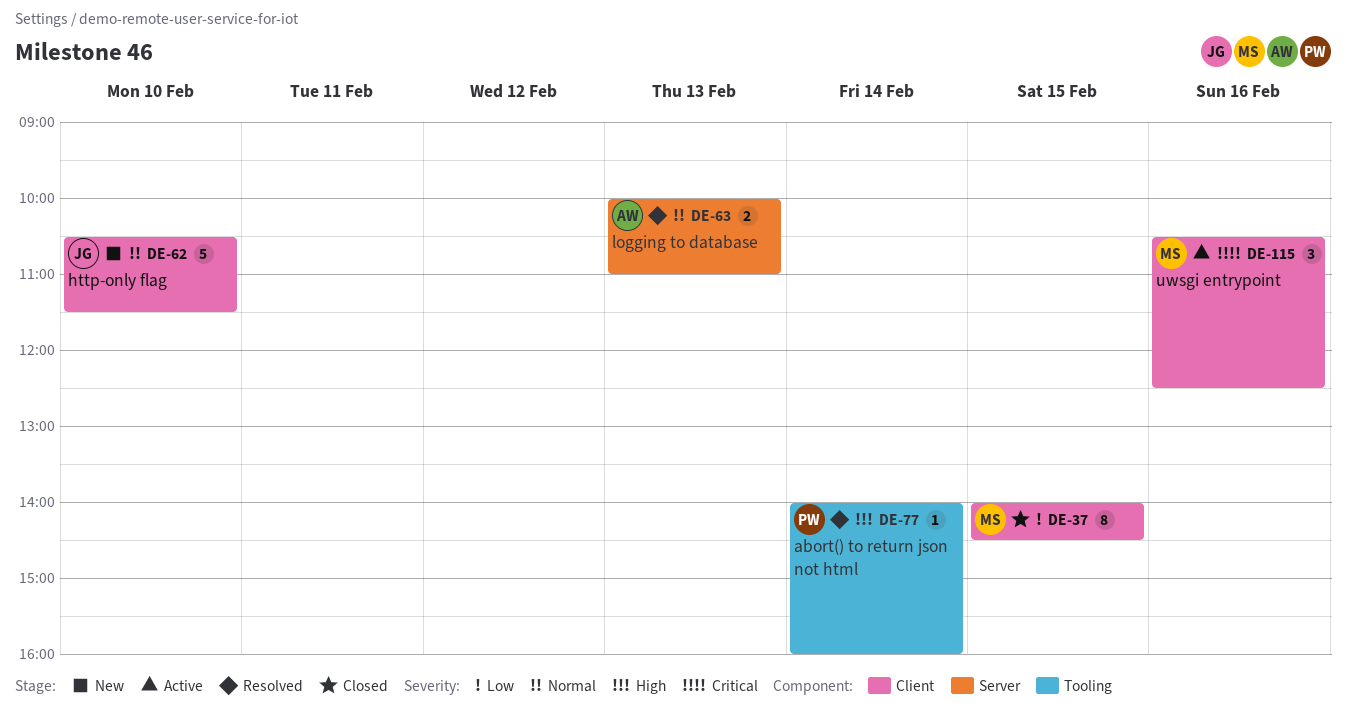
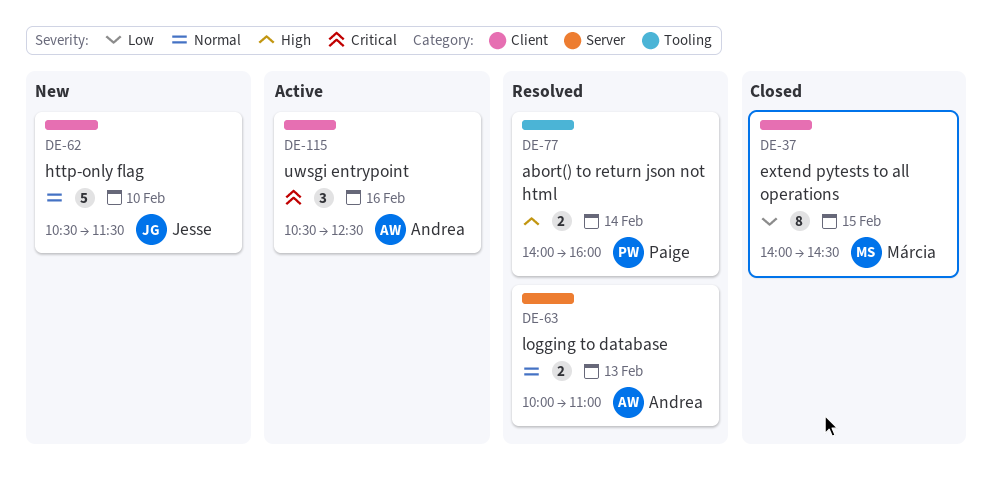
DE-77, estimate: 1 -> 2
DE-115, owner: Márcia -> Andrea

